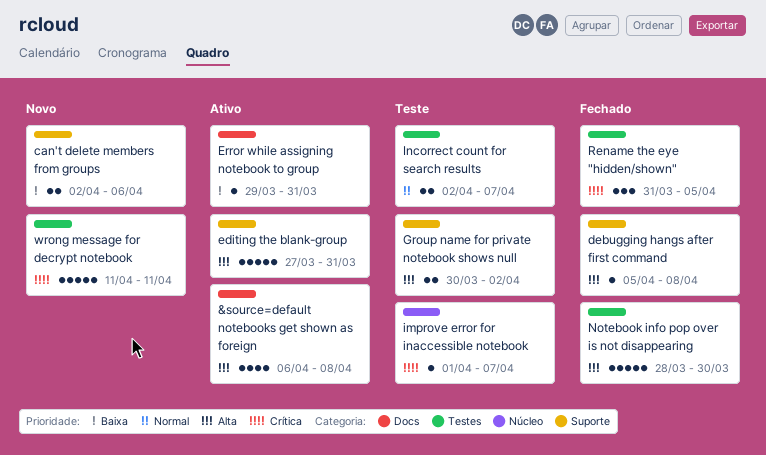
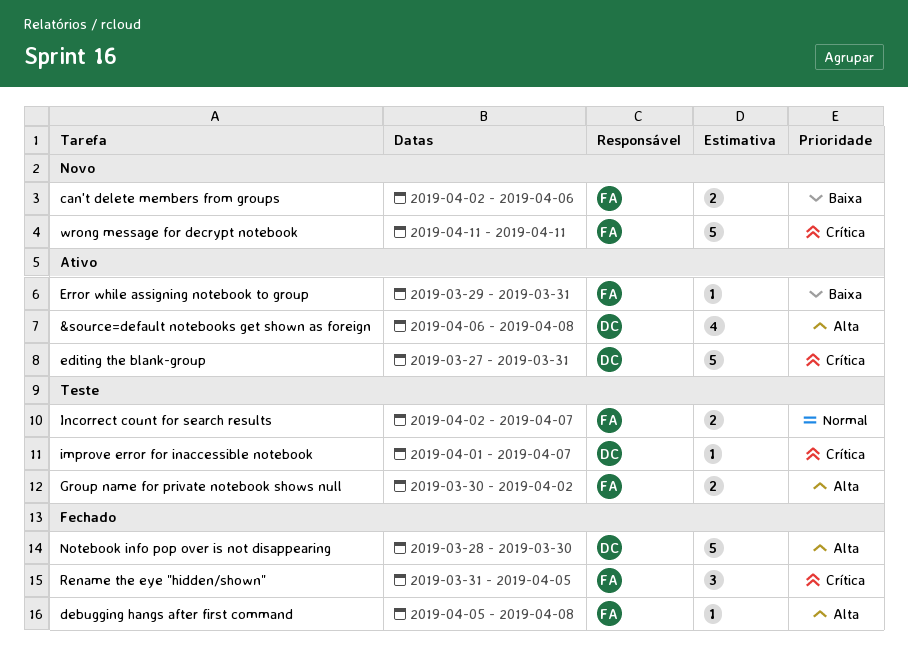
editing the blank-group, priority: Alta -> Crítica

